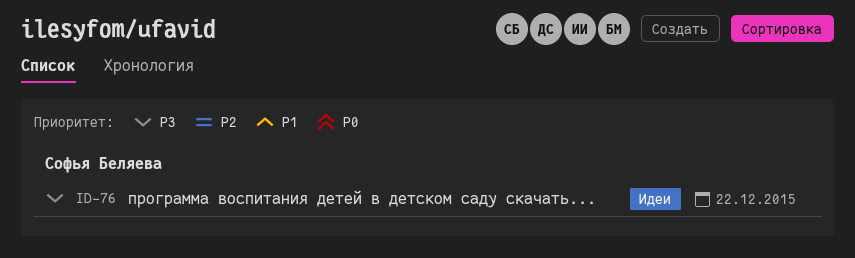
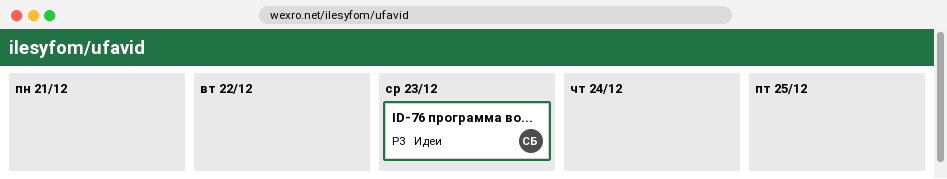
ID-76, due: Dec 22 -> Dec 23

